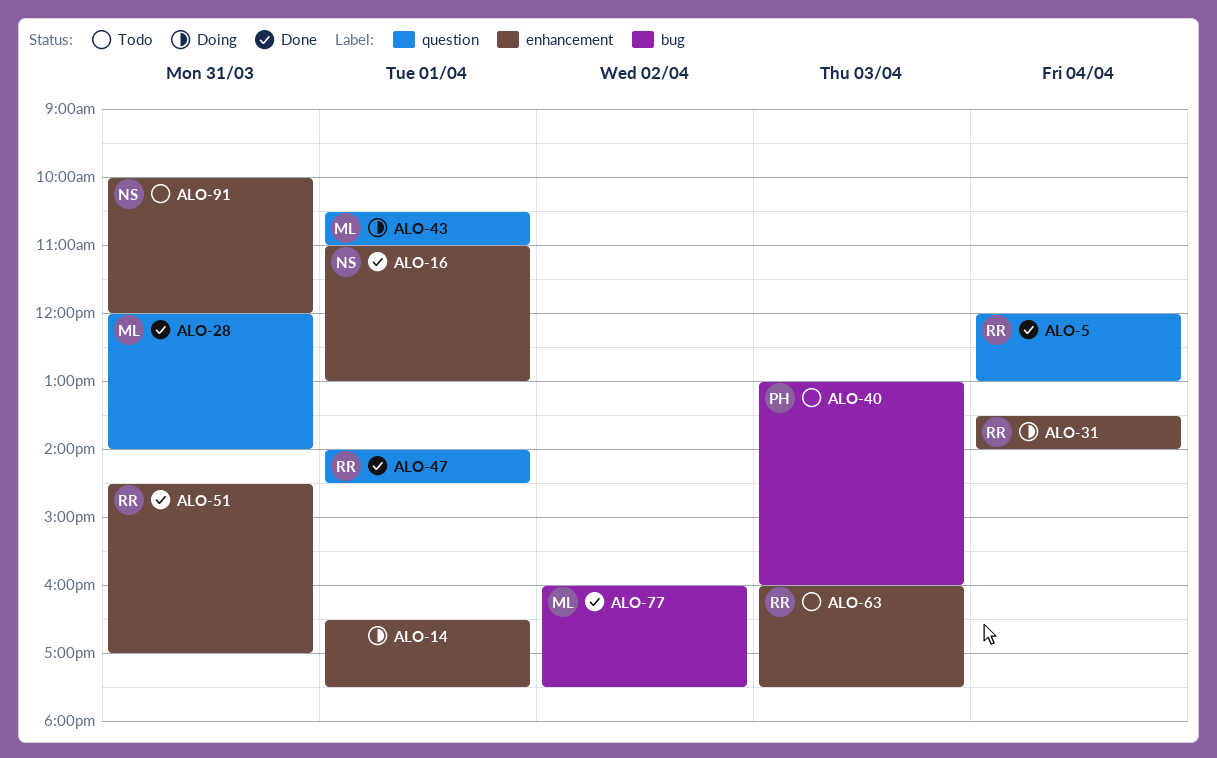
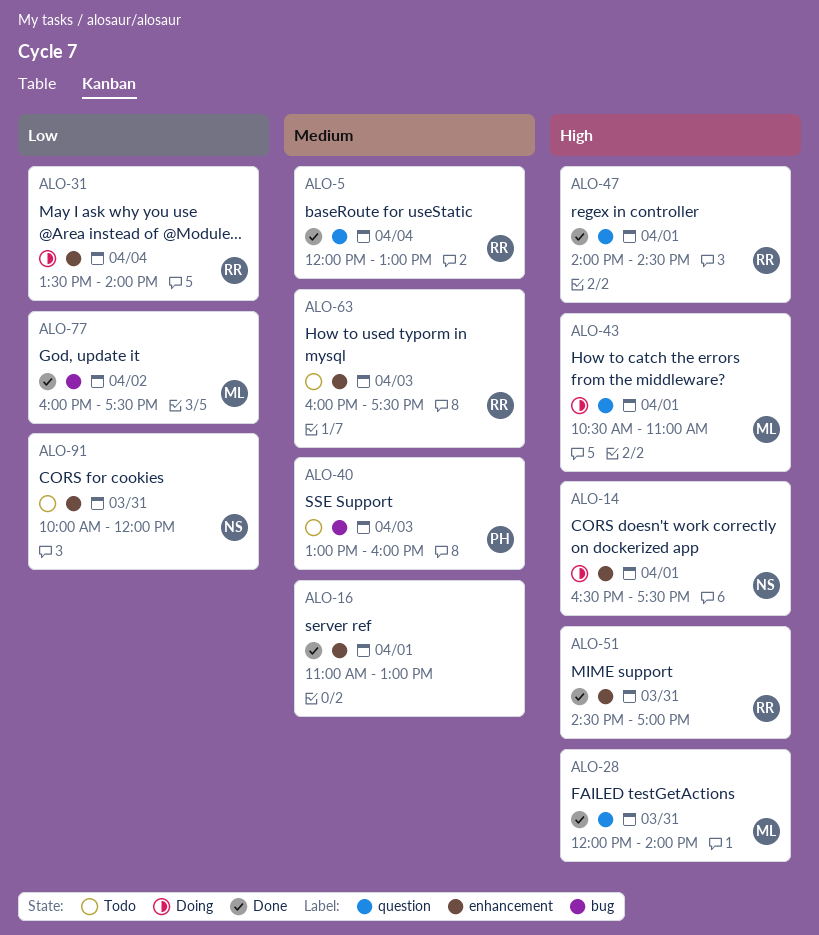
ALO-14, owner: none -> NS
ALO-16, owner: NS -> none

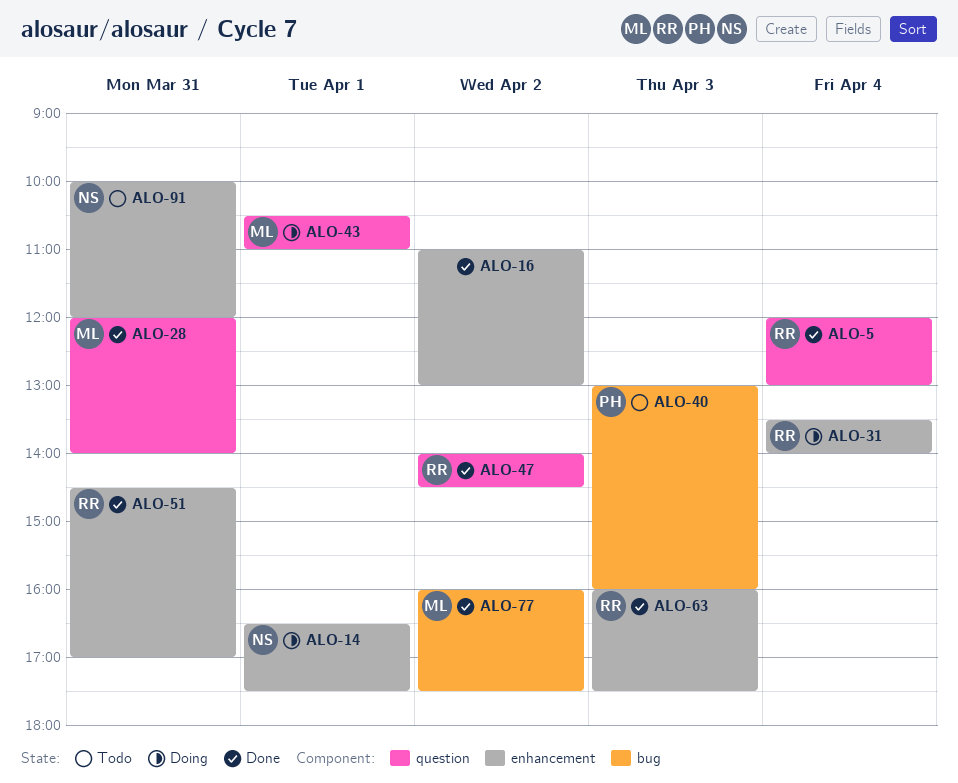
ALO-16, day: Apr 1 -> Apr 2
ALO-47, day: Apr 1 -> Apr 2
ALO-63, status: Todo -> Done

